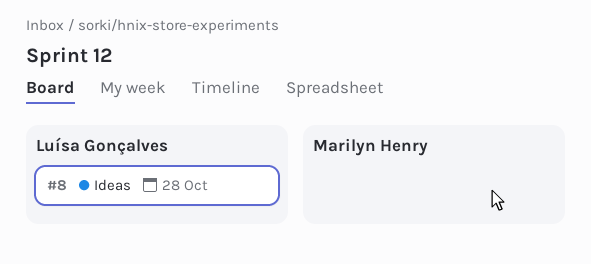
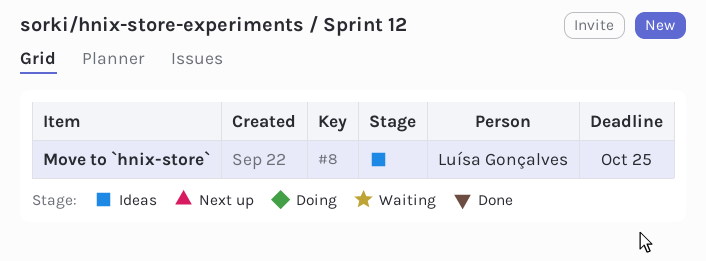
#8, due: Oct 28 -> Oct 25

